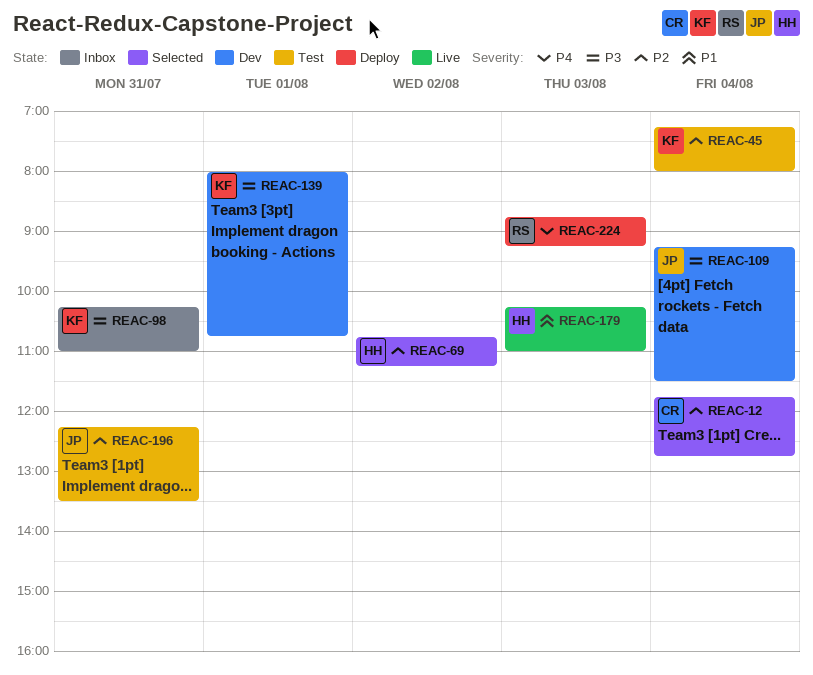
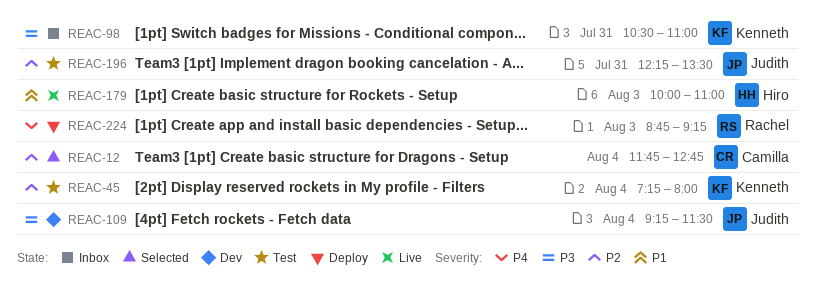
REAC-69: present -> none
REAC-98, begins: 10:15 -> 10:30
REAC-139: present -> none
REAC-179, begins: 10:15 -> 10:00

